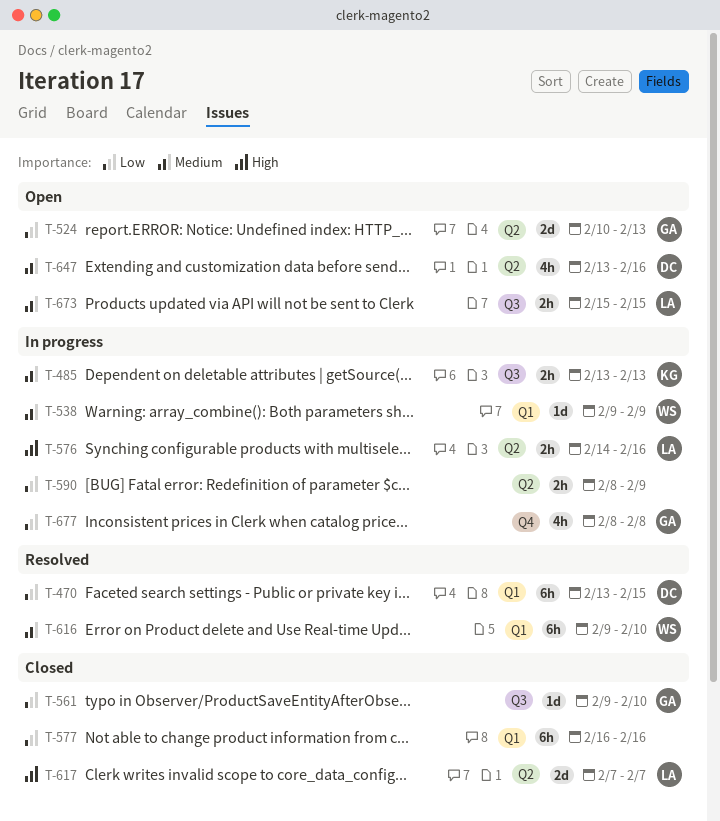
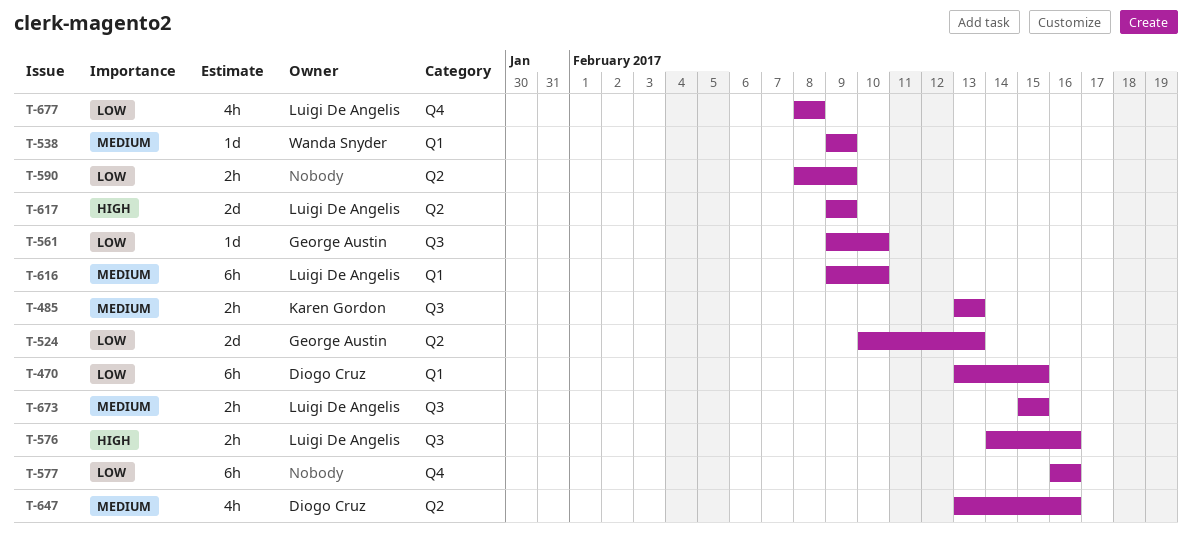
T-576, label: Q2 -> Q3
T-577, label: Q1 -> Q4
T-616, owner: Wanda Snyder -> Luigi De Angelis
T-617, start: Feb 7 -> Feb 9
T-617, due: Feb 7 -> Feb 9
T-677, owner: George Austin -> Luigi De Angelis

